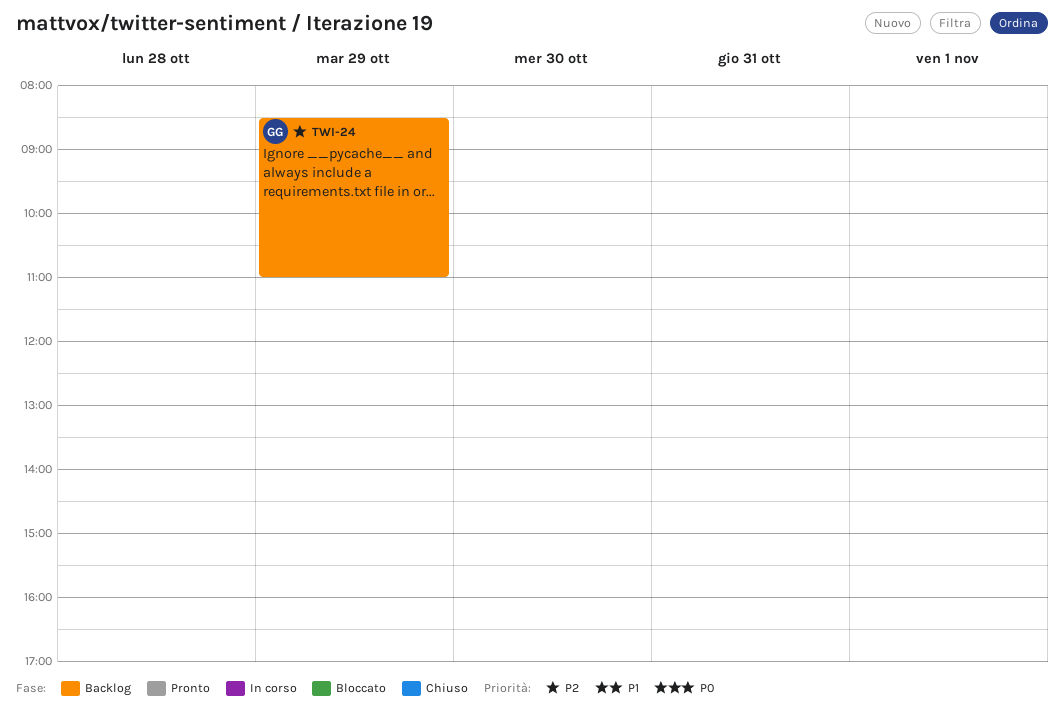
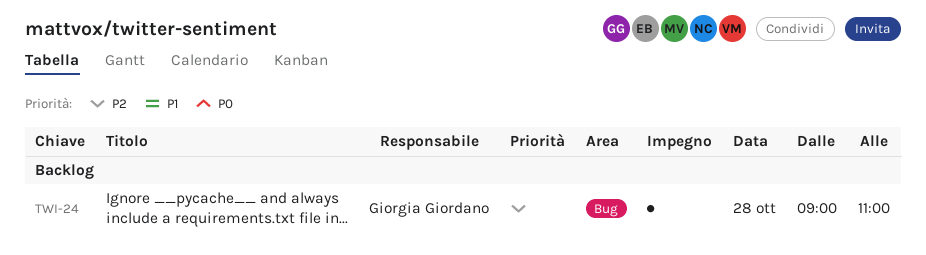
TWI-24, day: Oct 29 -> Oct 28
TWI-24, begins: 08:30 -> 09:00

